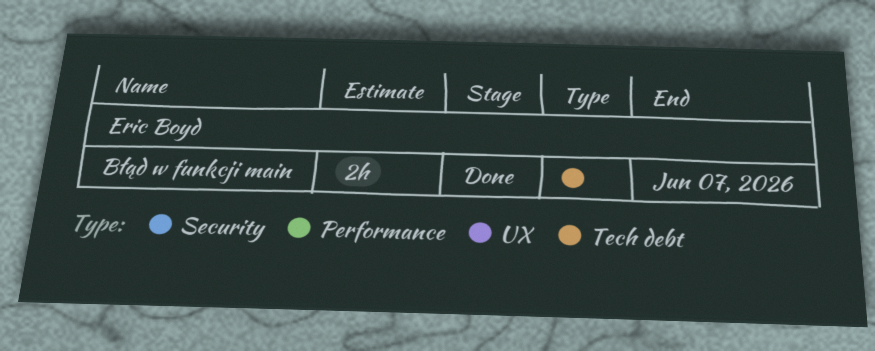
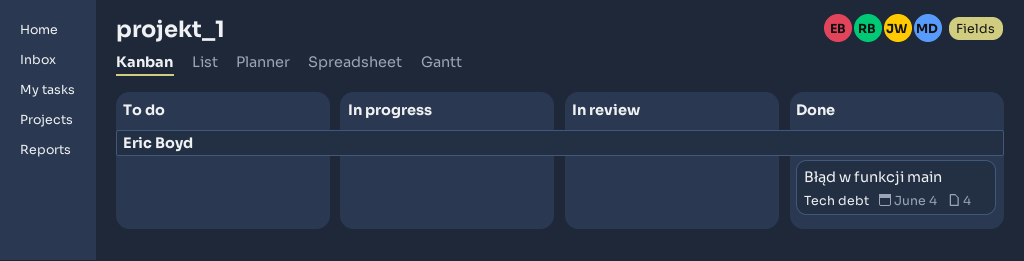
Błąd w funkcji main, due: Jun 7 -> Jun 4

